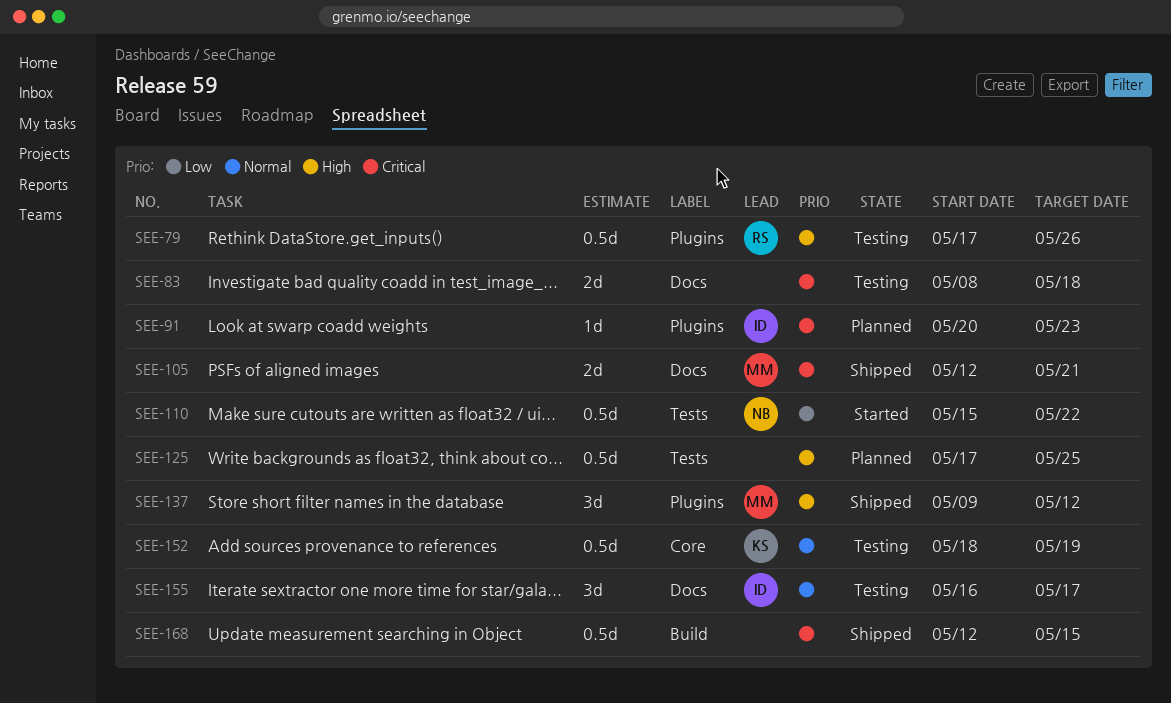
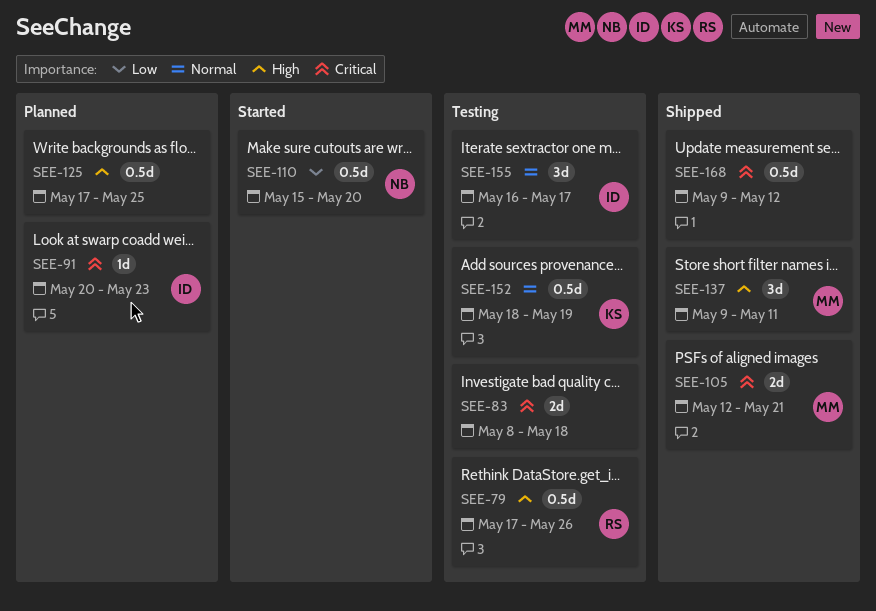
SEE-110, due: May 22 -> May 20
SEE-137, due: May 12 -> May 11
SEE-168, start: May 12 -> May 9
SEE-168, due: May 15 -> May 12

